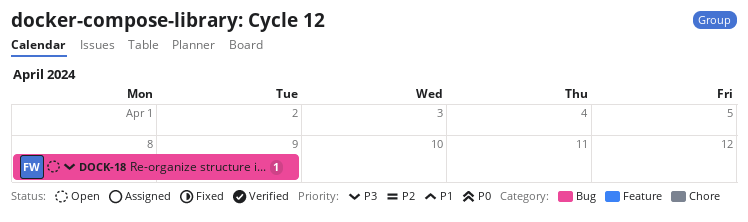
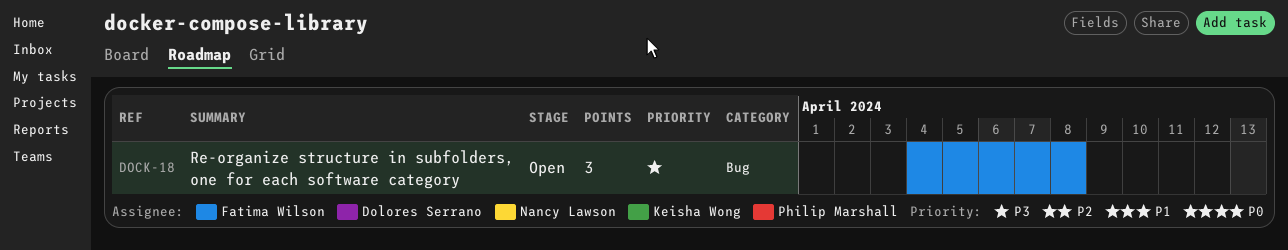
DOCK-18, estimate: 1 -> 3
DOCK-18, start: Apr 8 -> Apr 4
DOCK-18, due: Apr 9 -> Apr 8

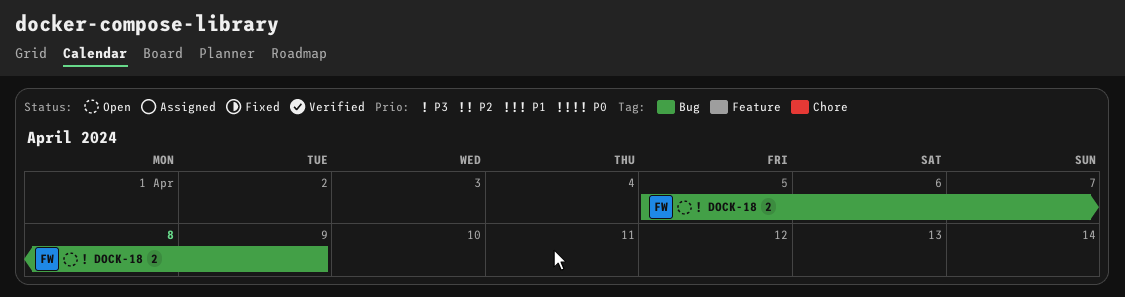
DOCK-18, estimate: 3 -> 2
DOCK-18, start: Apr 4 -> Apr 5
DOCK-18, due: Apr 8 -> Apr 9

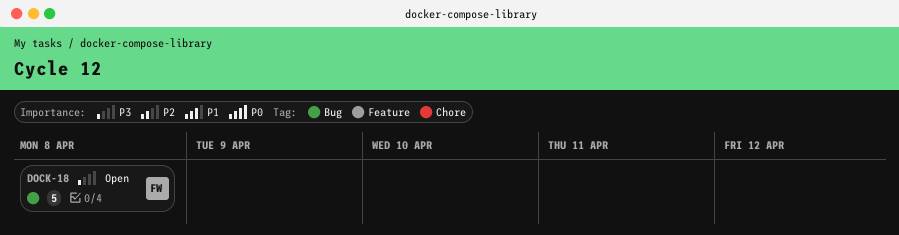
DOCK-18, estimate: 2 -> 5
DOCK-18, due: Apr 9 -> Apr 8

